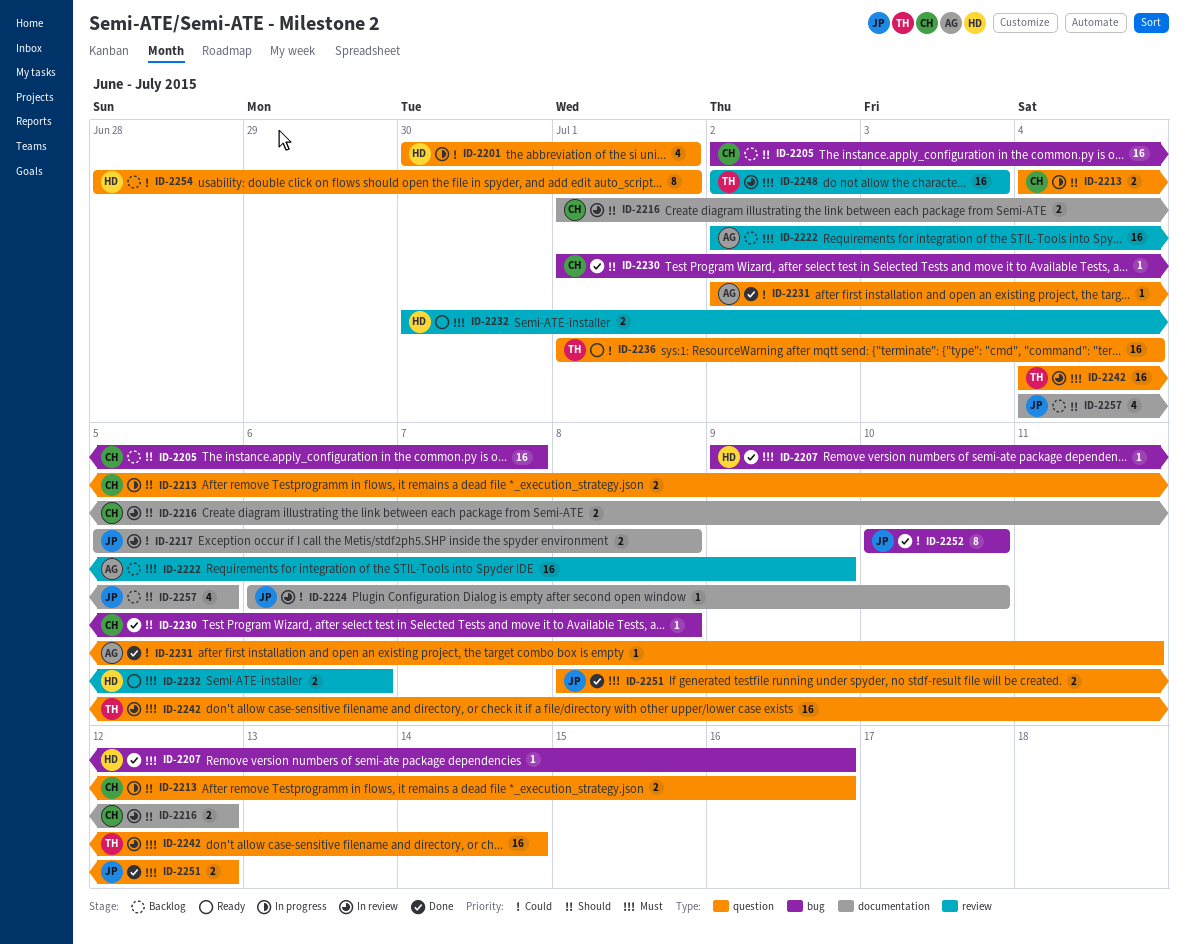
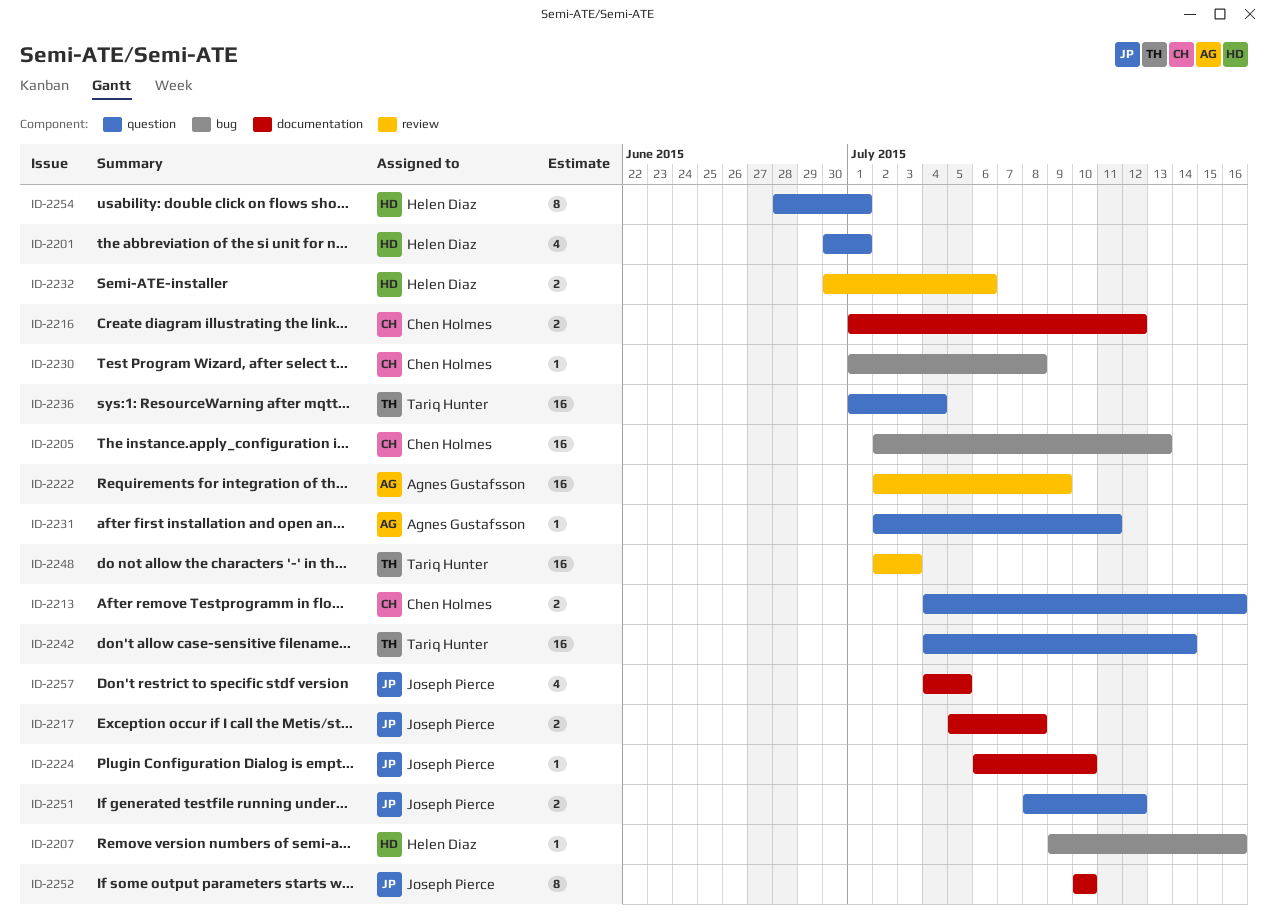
ID-2205, due: Jul 7 -> Jul 13
ID-2252, label: bug -> documentation

